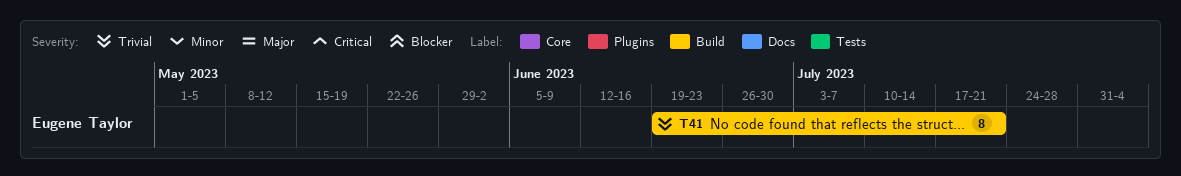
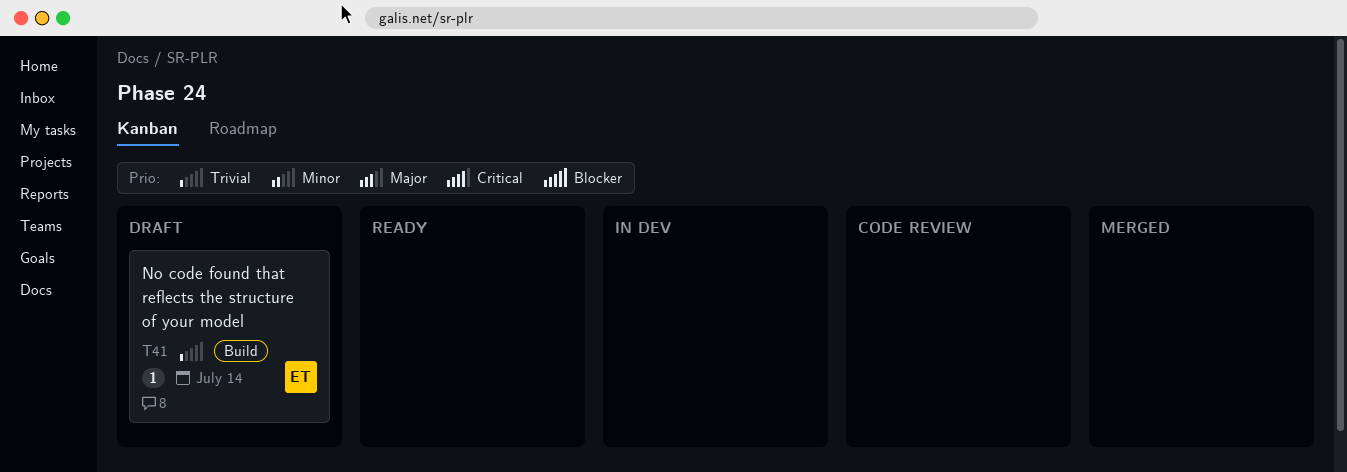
T41, estimate: 8 -> 1
T41, due: Jul 21 -> Jul 14

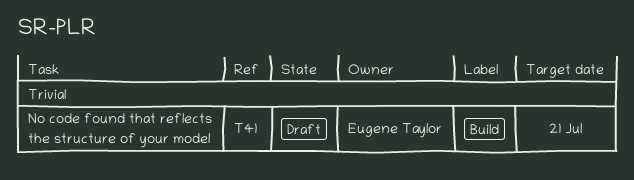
T41, due: Jul 14 -> Jul 21

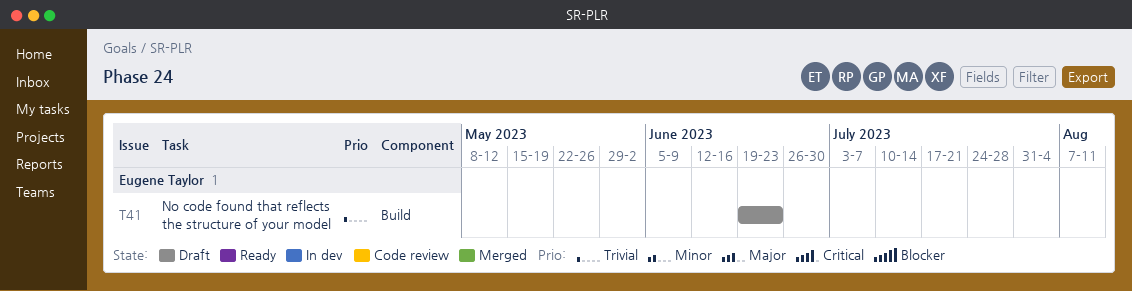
T41, due: Jul 21 -> Jun 23

